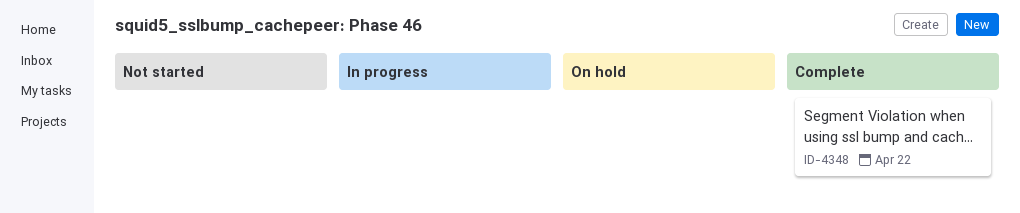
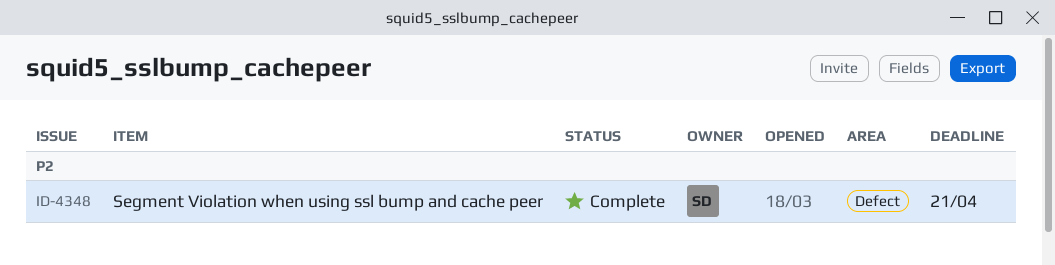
ID-4348, due: Apr 22 -> Apr 21

